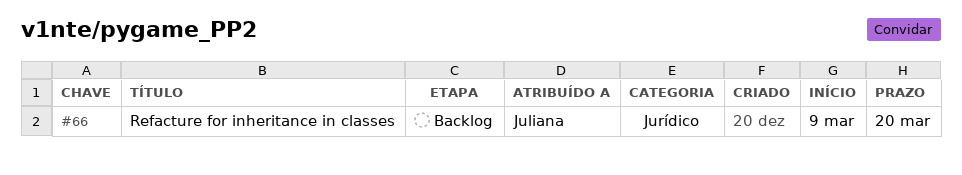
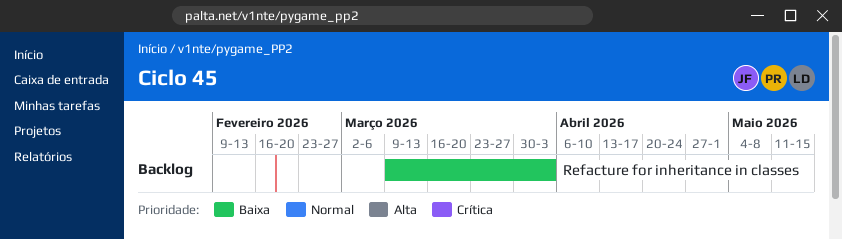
Refacture for inheritance in classes, due: Mar 20 -> Apr 3

